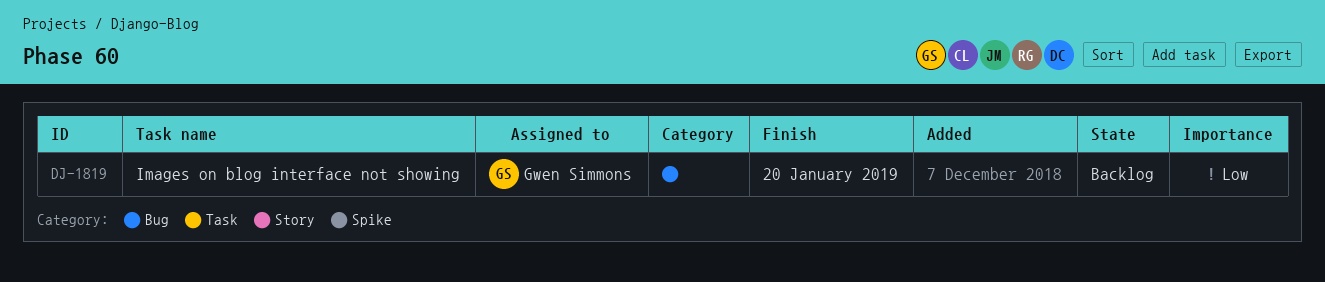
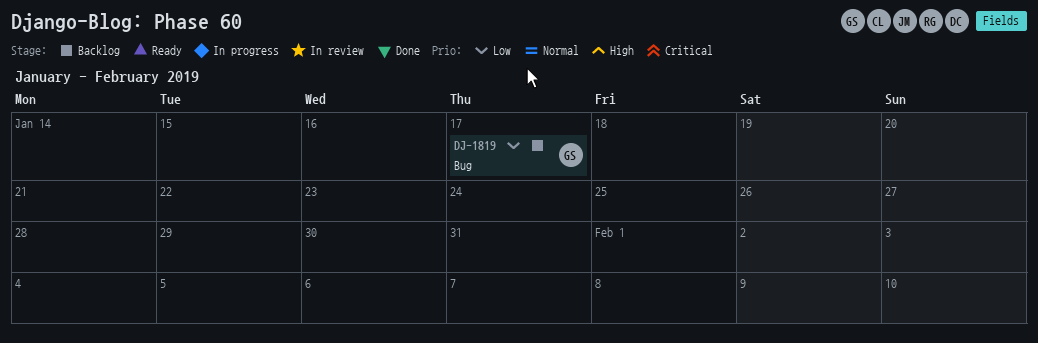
DJ-1819, due: Jan 20 -> Jan 17

